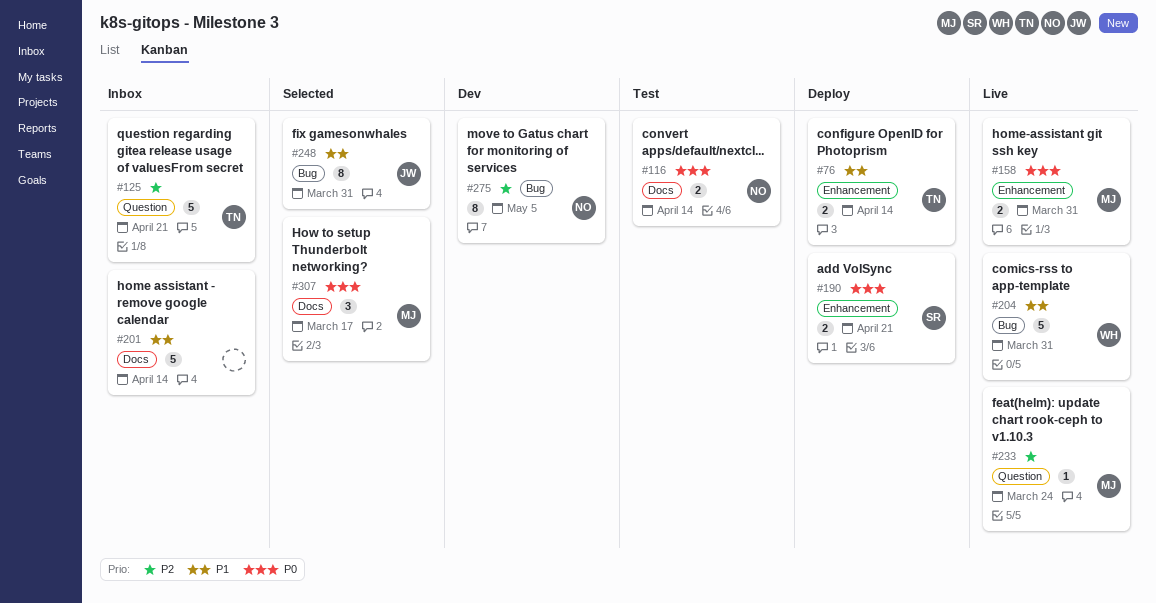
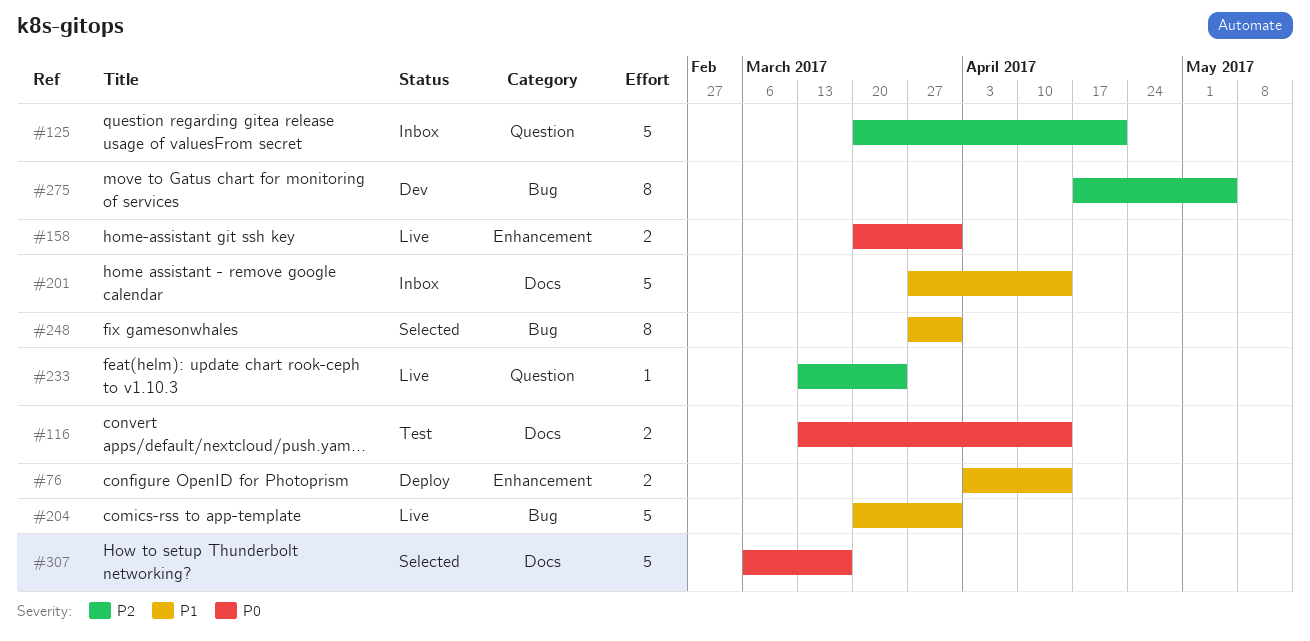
#190: present -> none
#307, estimate: 3 -> 5

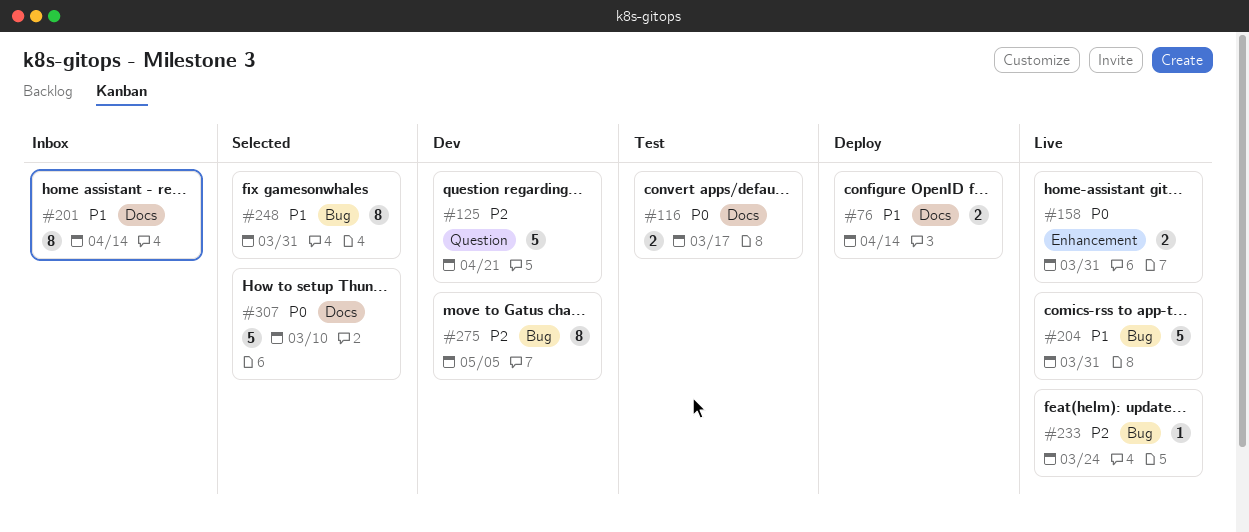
#76, label: Enhancement -> Docs
#116, due: Apr 14 -> Mar 17
#125, status: Inbox -> Dev
#201, estimate: 5 -> 8
#233, label: Question -> Bug
#307, due: Mar 17 -> Mar 10

